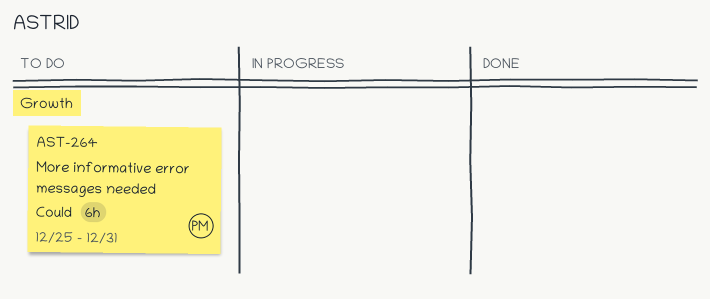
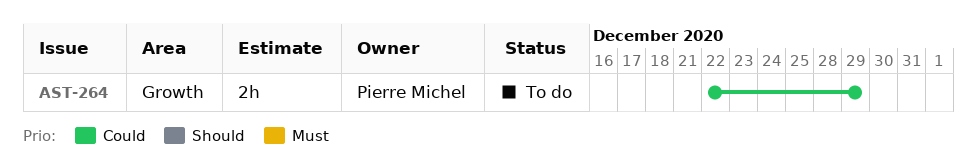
AST-264, estimate: 6h -> 2h
AST-264, start: Dec 25 -> Dec 22
AST-264, due: Dec 31 -> Dec 29

